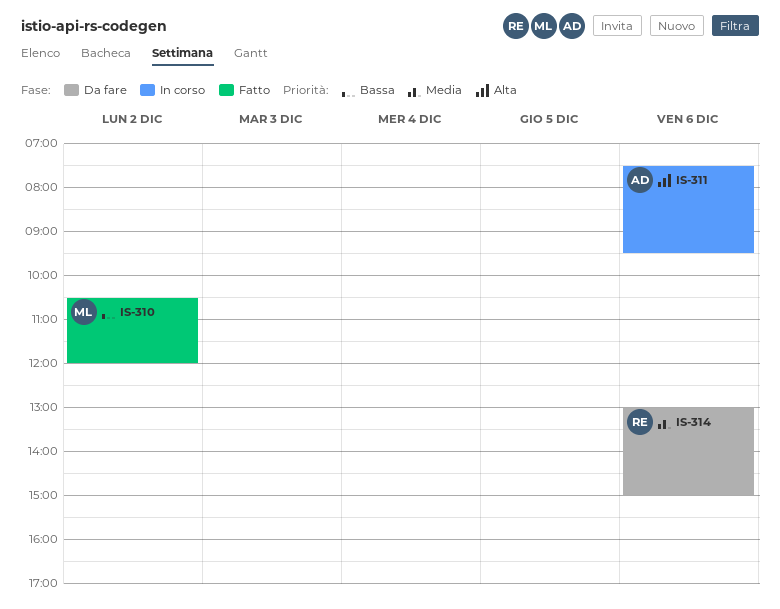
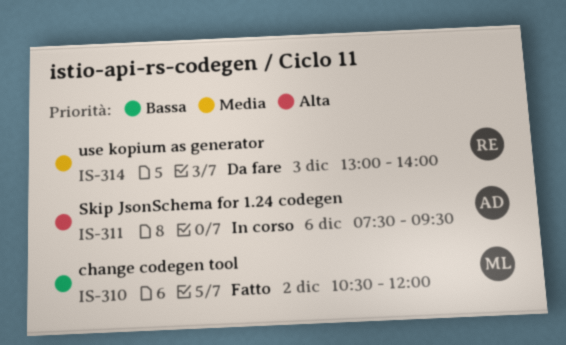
IS-314, day: Dec 6 -> Dec 3
IS-314, ends: 15:00 -> 14:00

